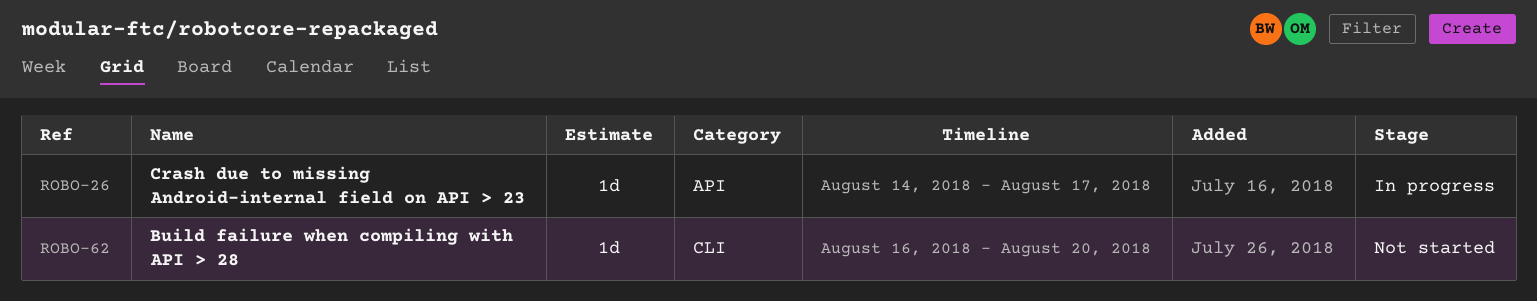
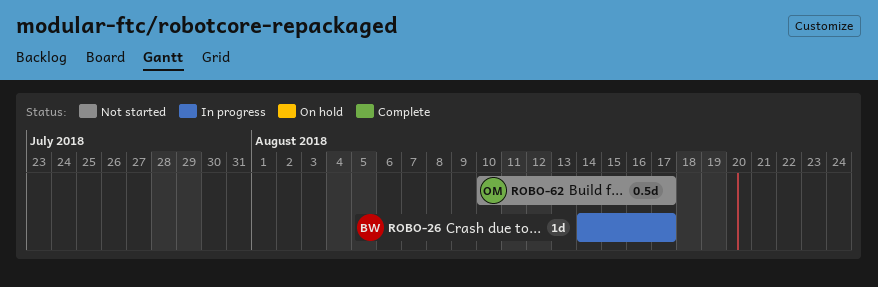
ROBO-62, estimate: 1d -> 0.5d
ROBO-62, start: Aug 16 -> Aug 10
ROBO-62, due: Aug 20 -> Aug 17

